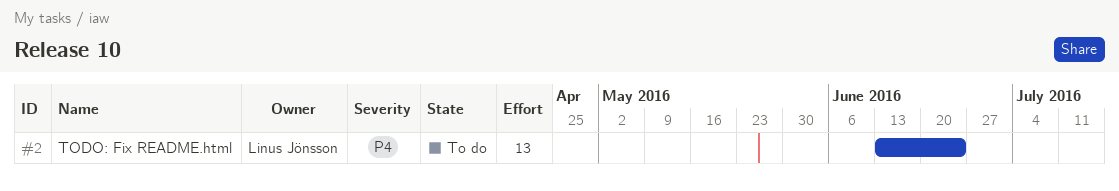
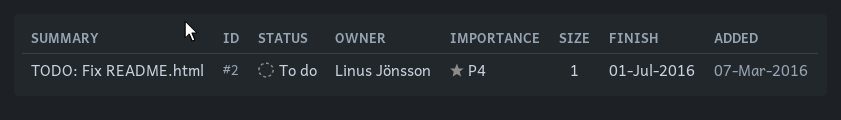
#2, estimate: 13 -> 1
#2, due: Jun 24 -> Jul 1

